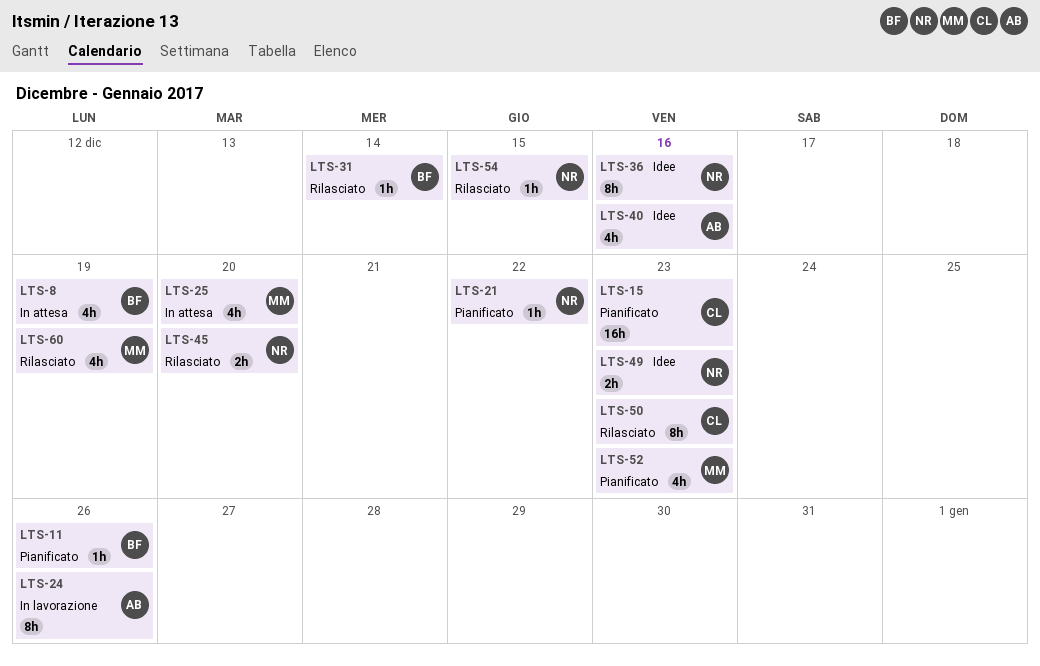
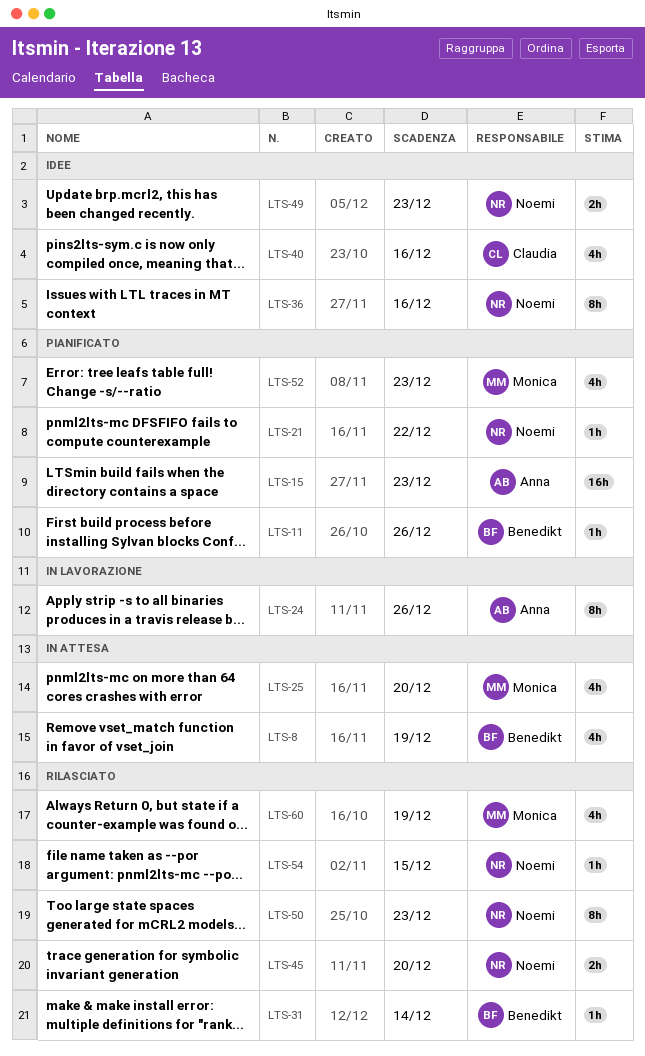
LTS-15, owner: Claudia -> Anna
LTS-40, owner: Anna -> Claudia
LTS-50, owner: Claudia -> Noemi

